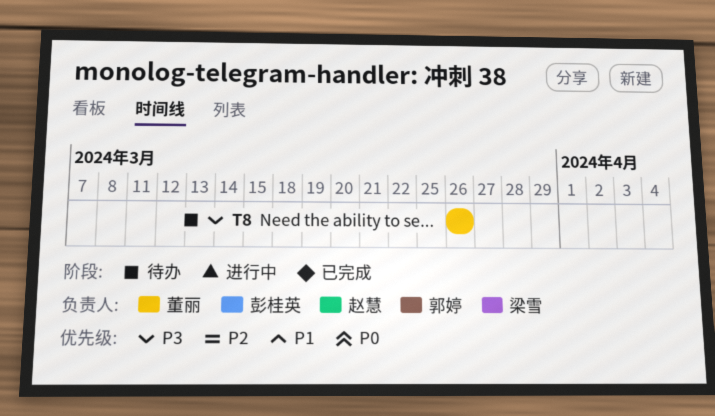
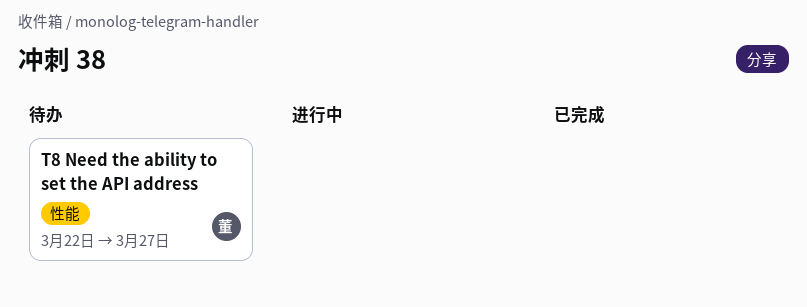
T8, start: Mar 26 -> Mar 22
T8, due: Mar 26 -> Mar 27

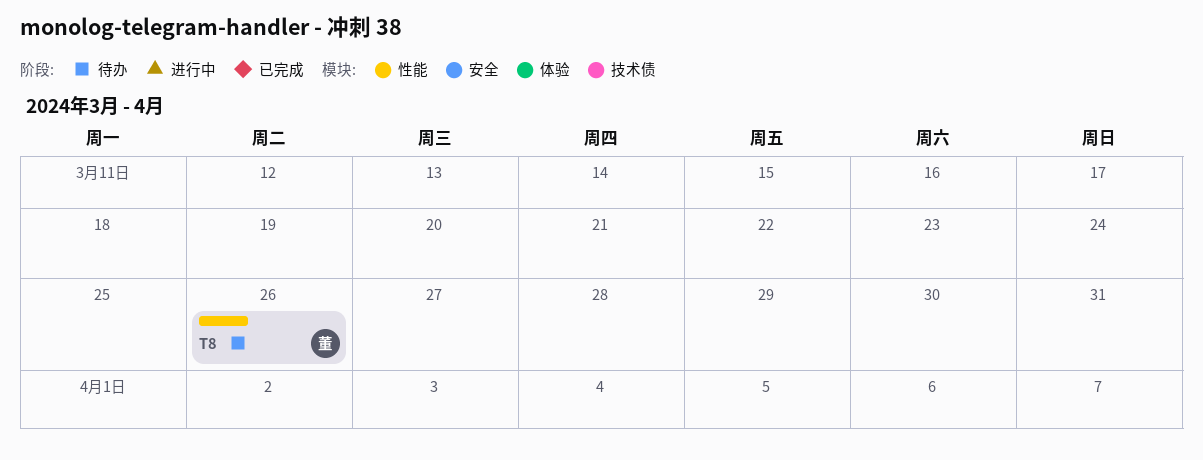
T8, due: Mar 27 -> Mar 26

